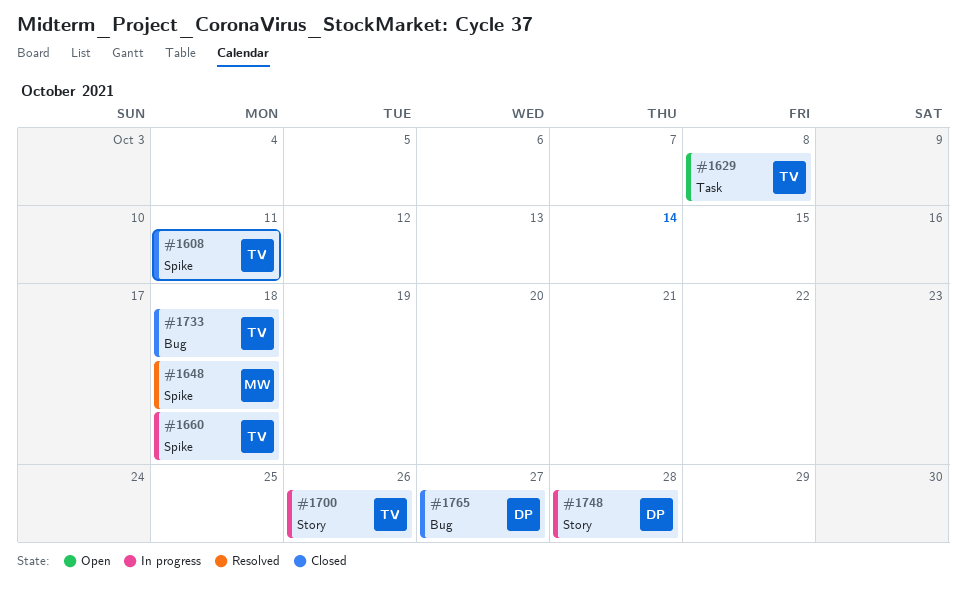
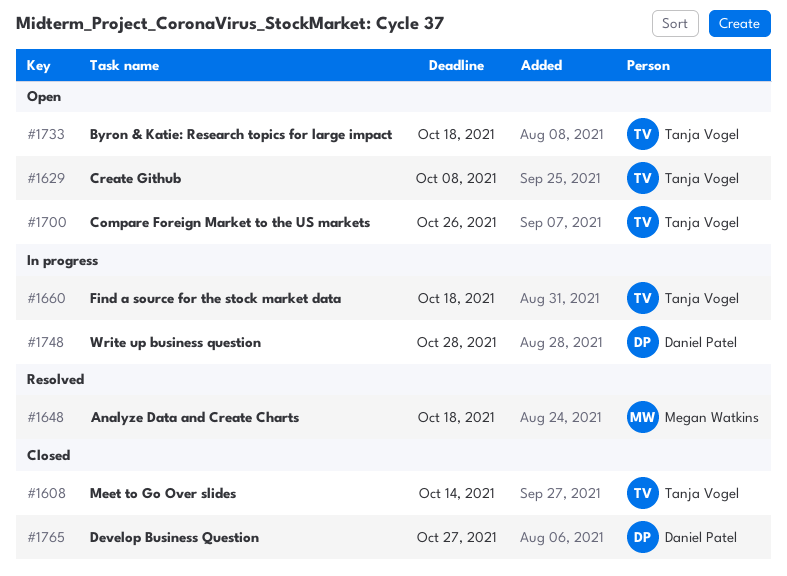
#1608, due: Oct 11 -> Oct 14
#1700, status: In progress -> Open
#1733, status: Closed -> Open

